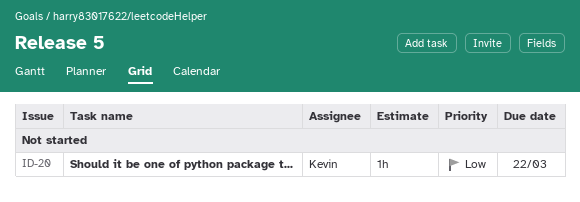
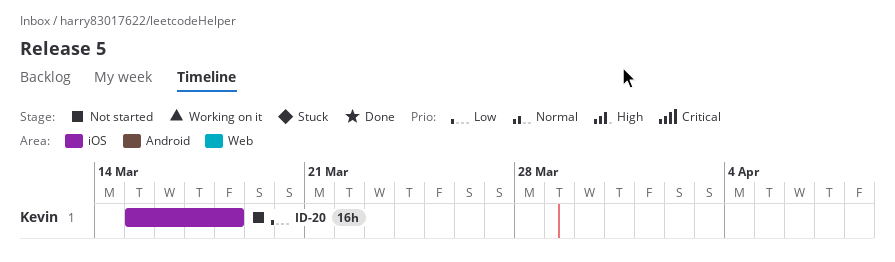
ID-20, estimate: 1h -> 16h
ID-20, due: Mar 22 -> Mar 18

